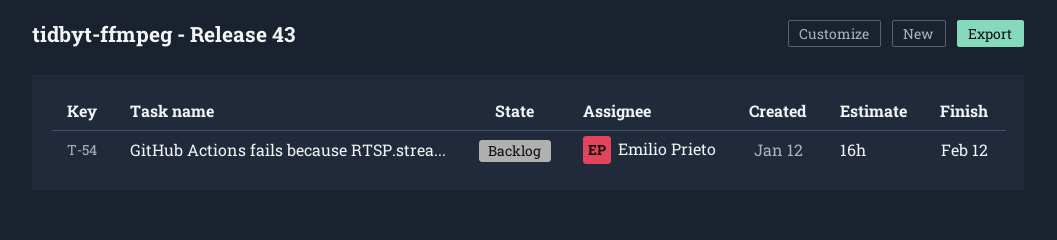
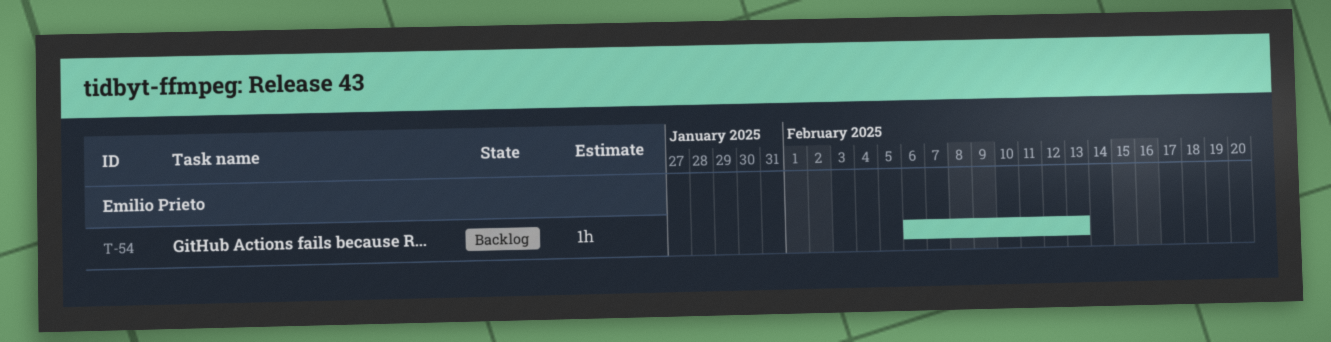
T-54, estimate: 16h -> 1h
T-54, due: Feb 12 -> Feb 13

